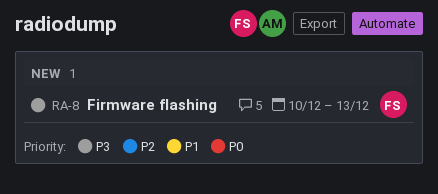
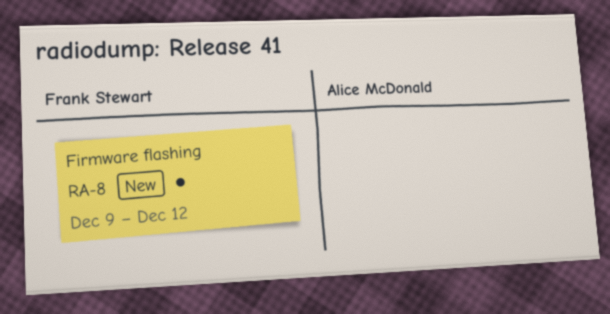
RA-8, start: Dec 10 -> Dec 9
RA-8, due: Dec 13 -> Dec 12

